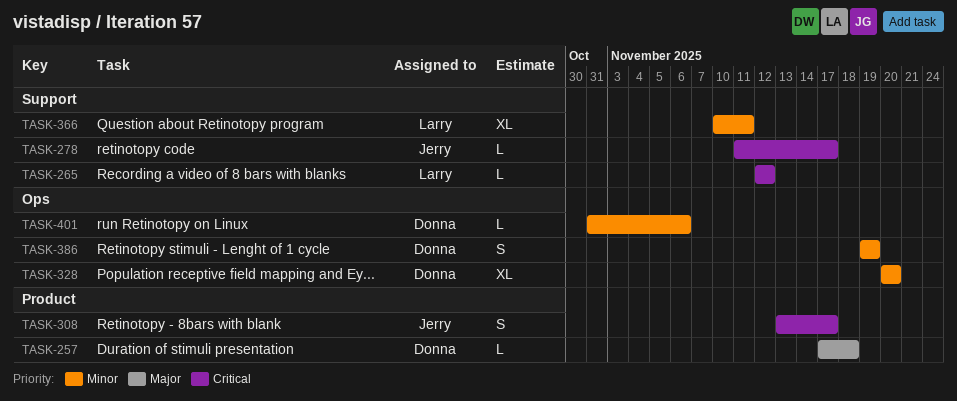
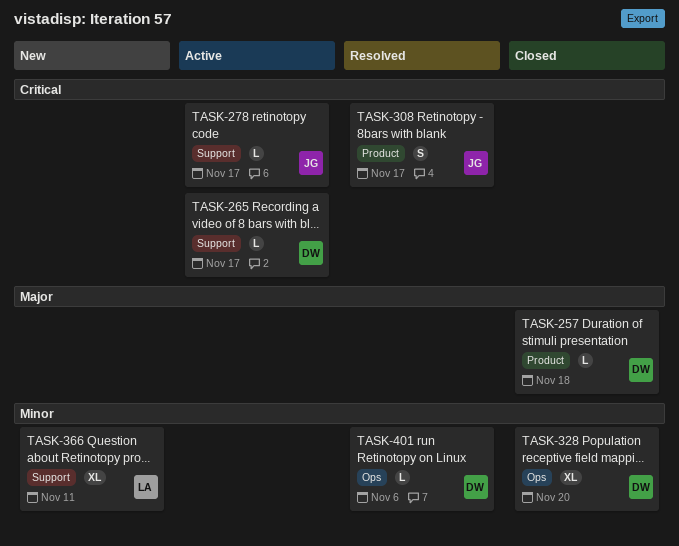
TASK-265, owner: Larry -> Donna
TASK-265, due: Nov 12 -> Nov 17
TASK-386: present -> none

